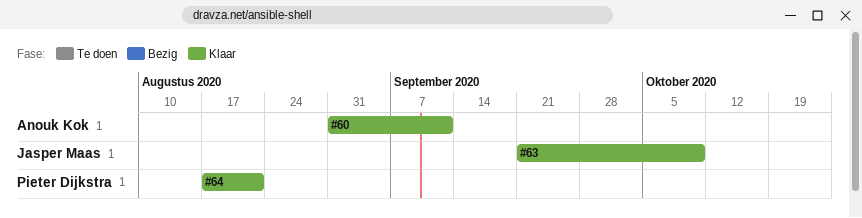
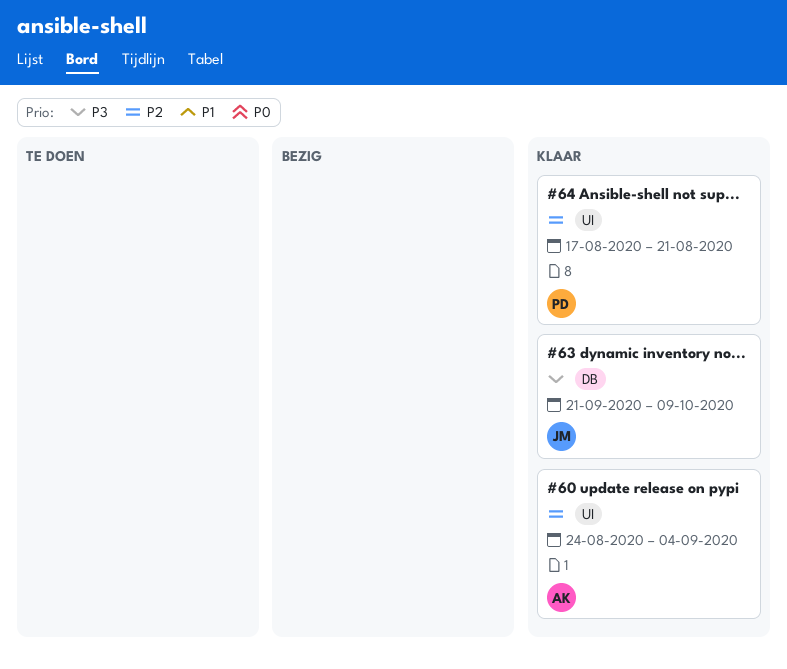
#60, start: Aug 31 -> Aug 24
#60, due: Sep 11 -> Sep 4

